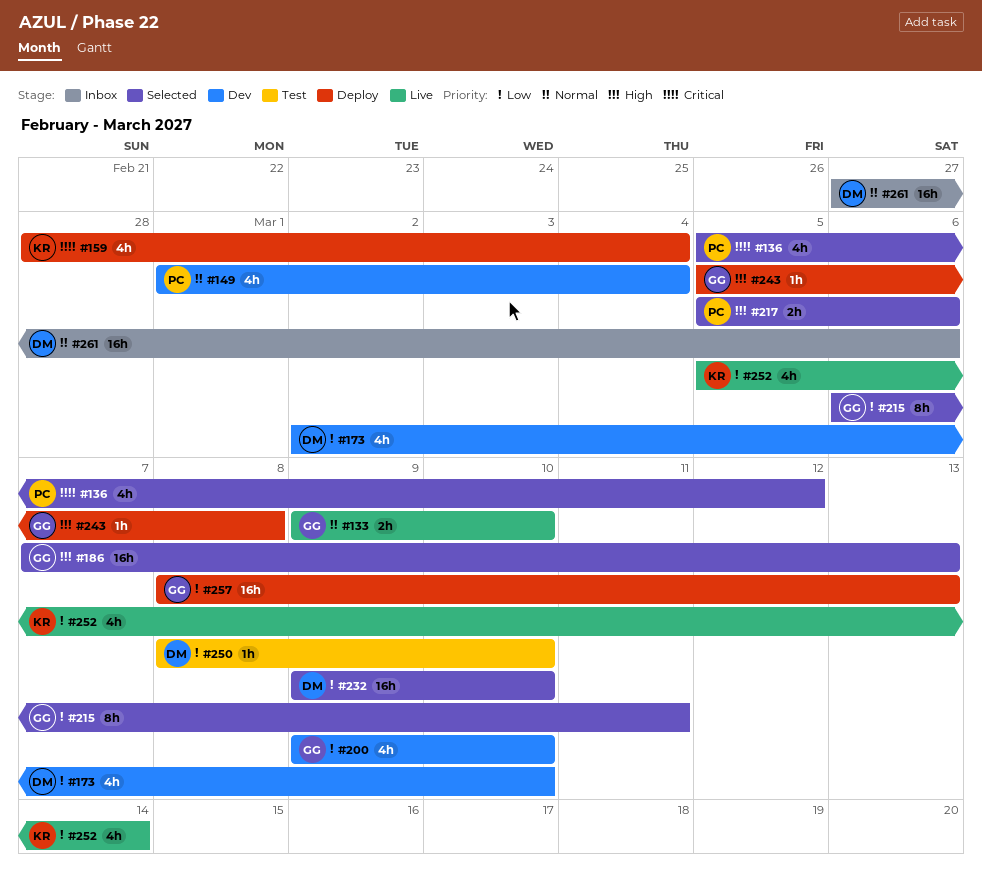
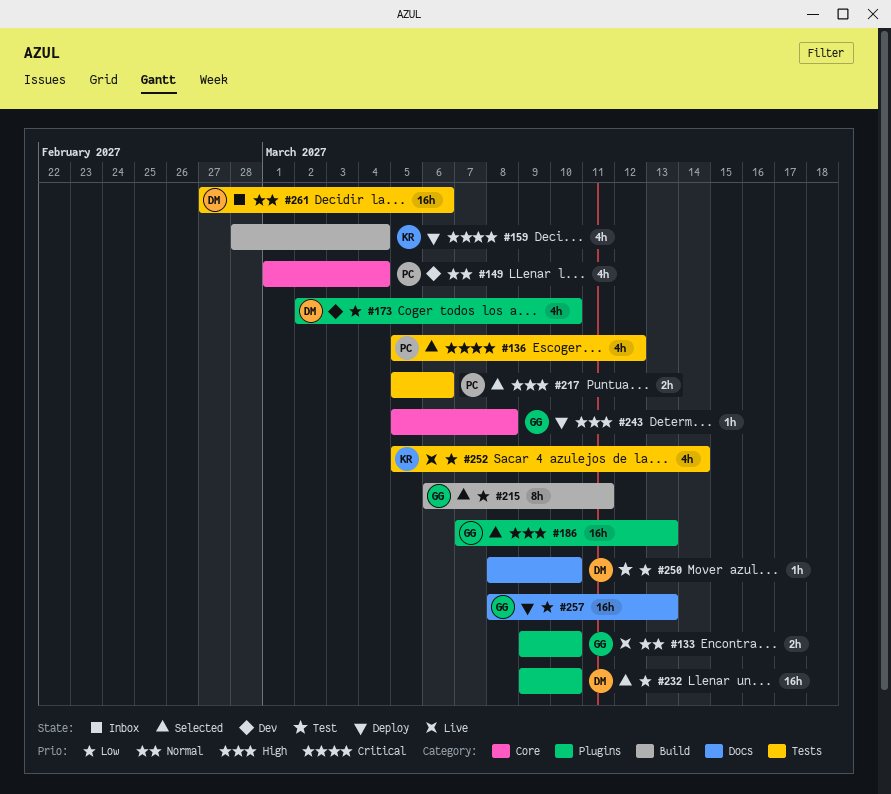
#200: present -> none

